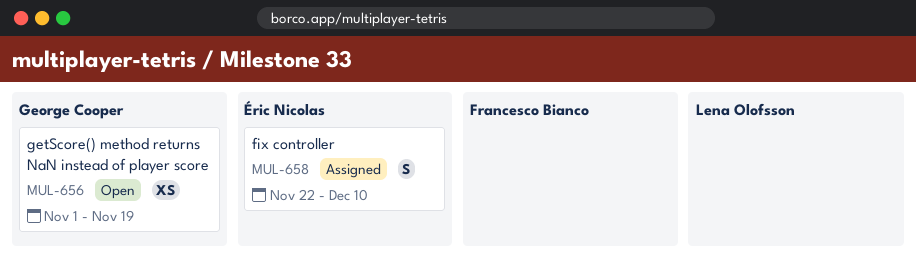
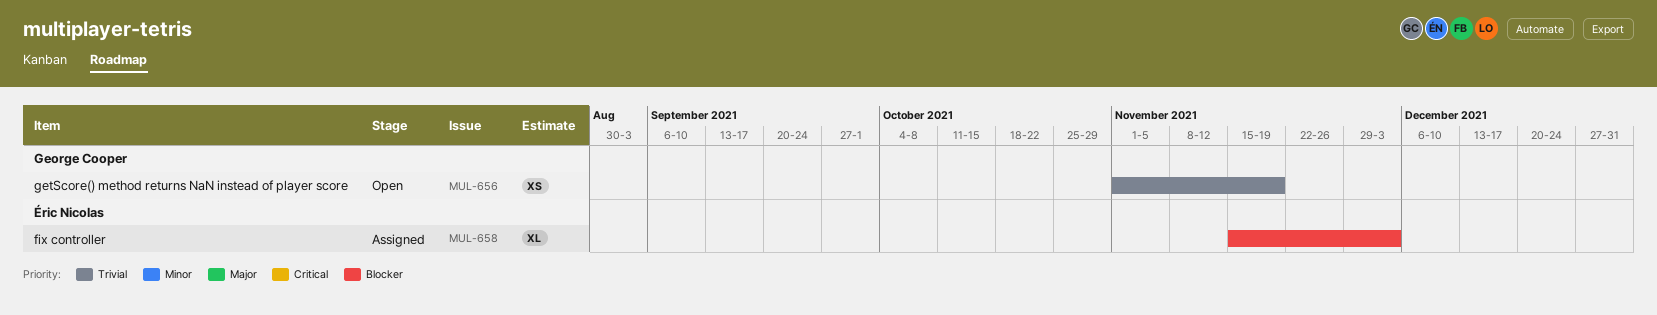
MUL-658, estimate: S -> XL
MUL-658, start: Nov 22 -> Nov 15
MUL-658, due: Dec 10 -> Dec 3

